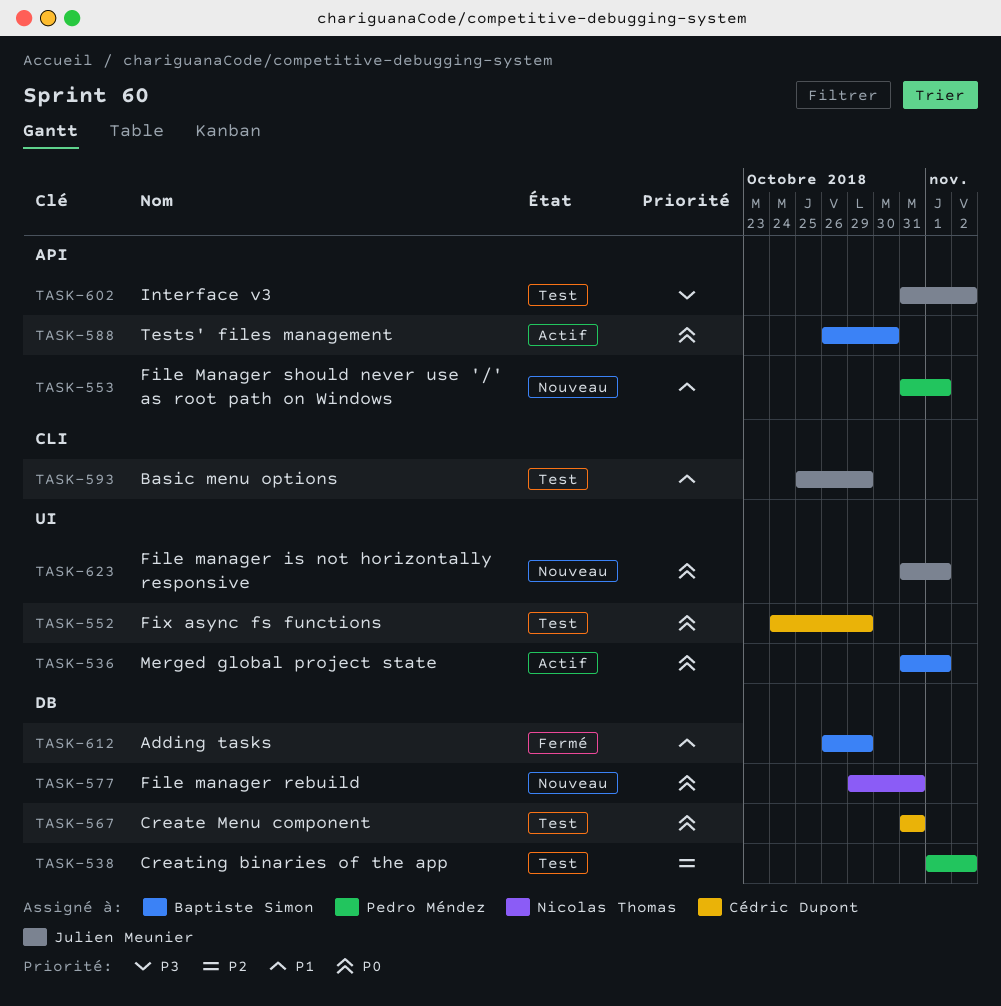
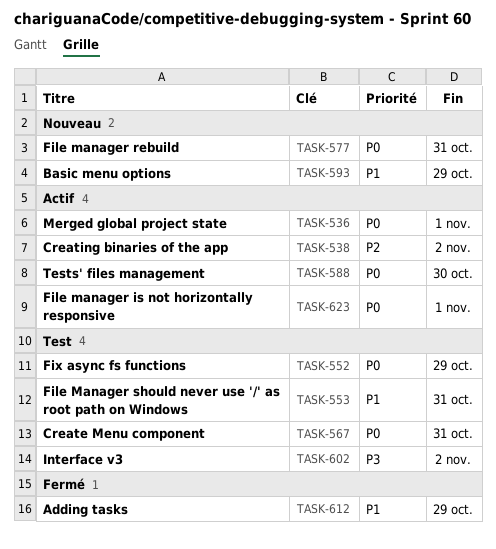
TASK-538, status: Test -> Actif
TASK-553, status: Nouveau -> Test
TASK-553, due: Nov 1 -> Oct 31
TASK-593, status: Test -> Nouveau
TASK-623, status: Nouveau -> Actif

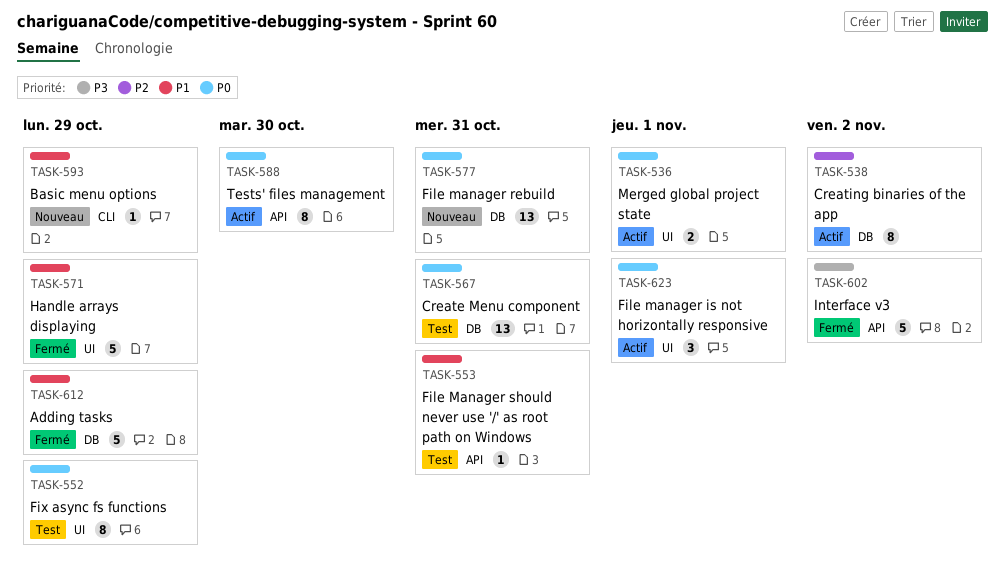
TASK-571: none -> present
TASK-602, status: Test -> Fermé

